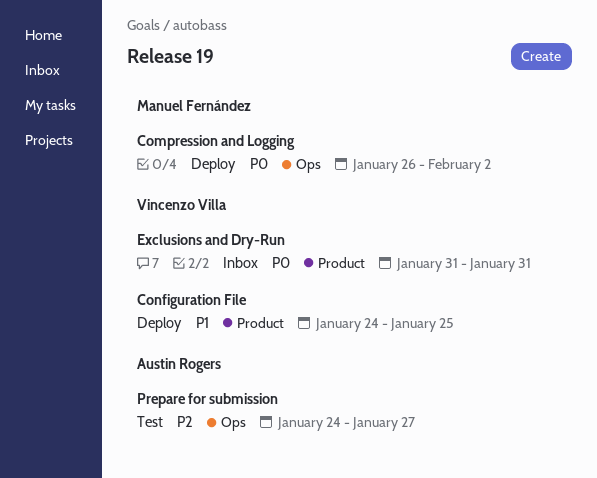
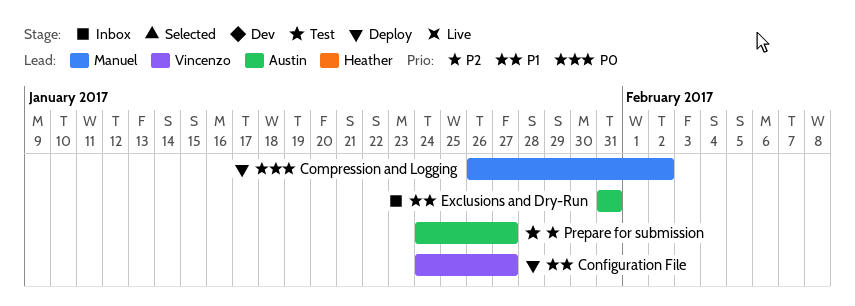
Configuration File, due: Jan 25 -> Jan 27
Exclusions and Dry-Run, owner: Vincenzo Villa -> Austin Rogers
Exclusions and Dry-Run, priority: P0 -> P1

